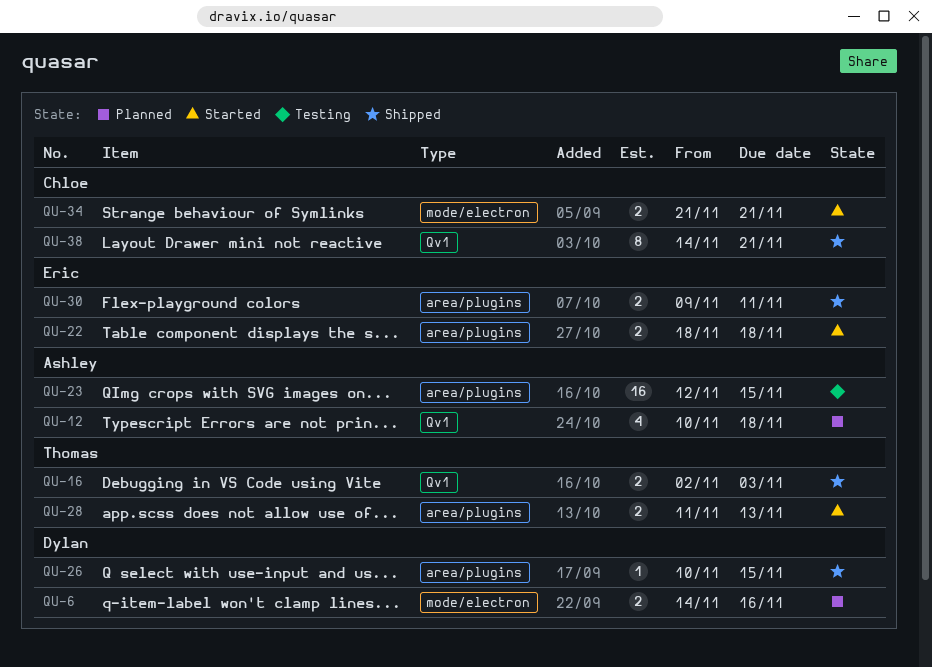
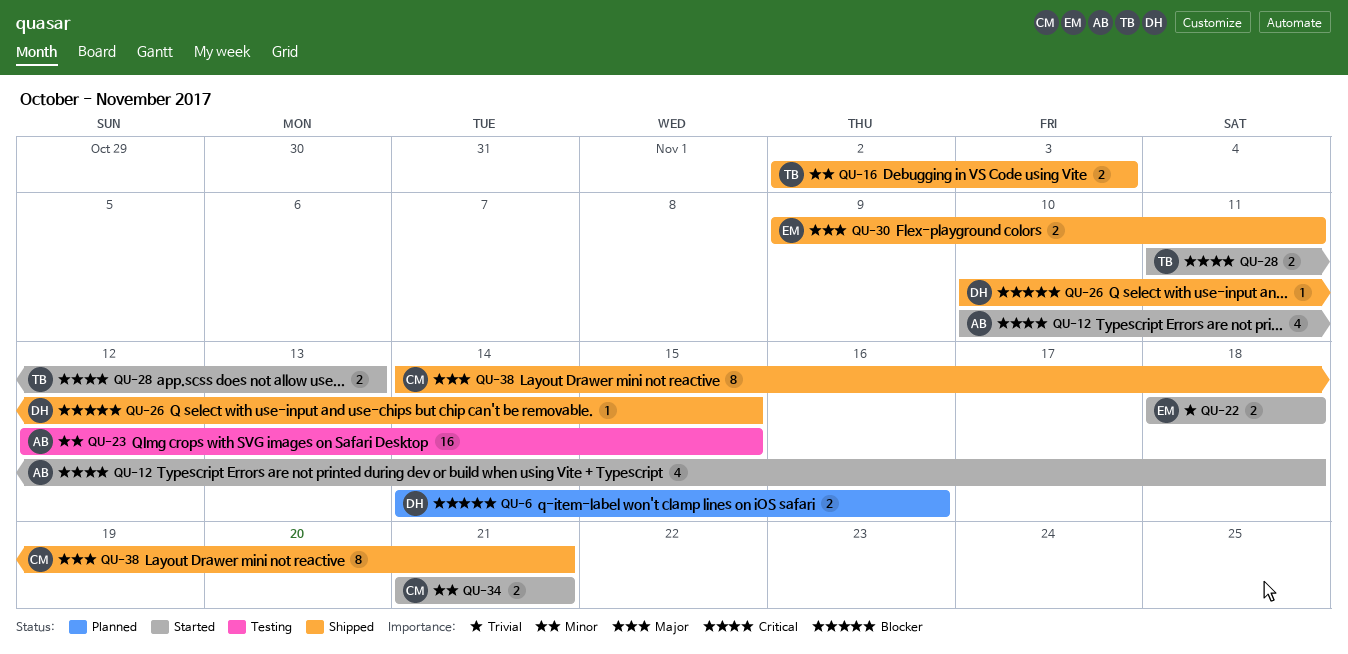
QU-12, status: Planned -> Started

